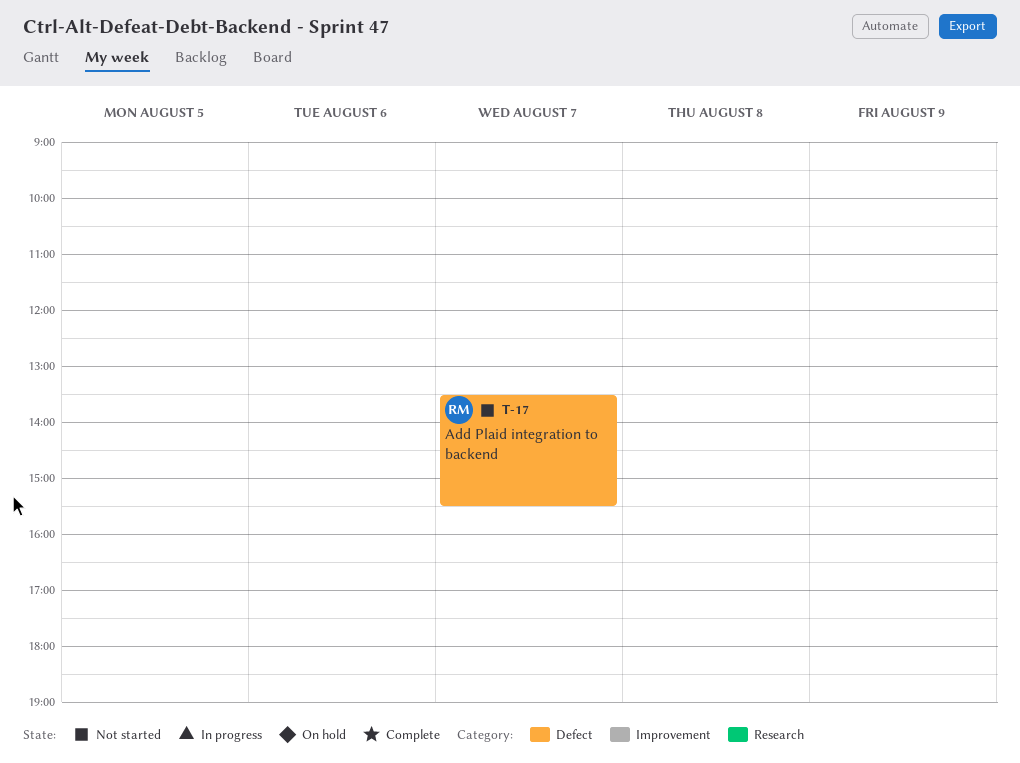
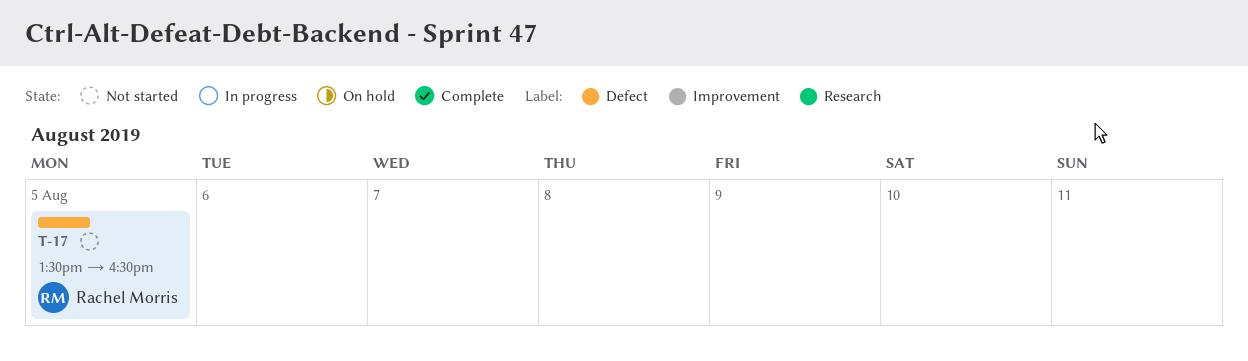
T-17, day: Aug 7 -> Aug 5
T-17, ends: 15:30 -> 16:30

